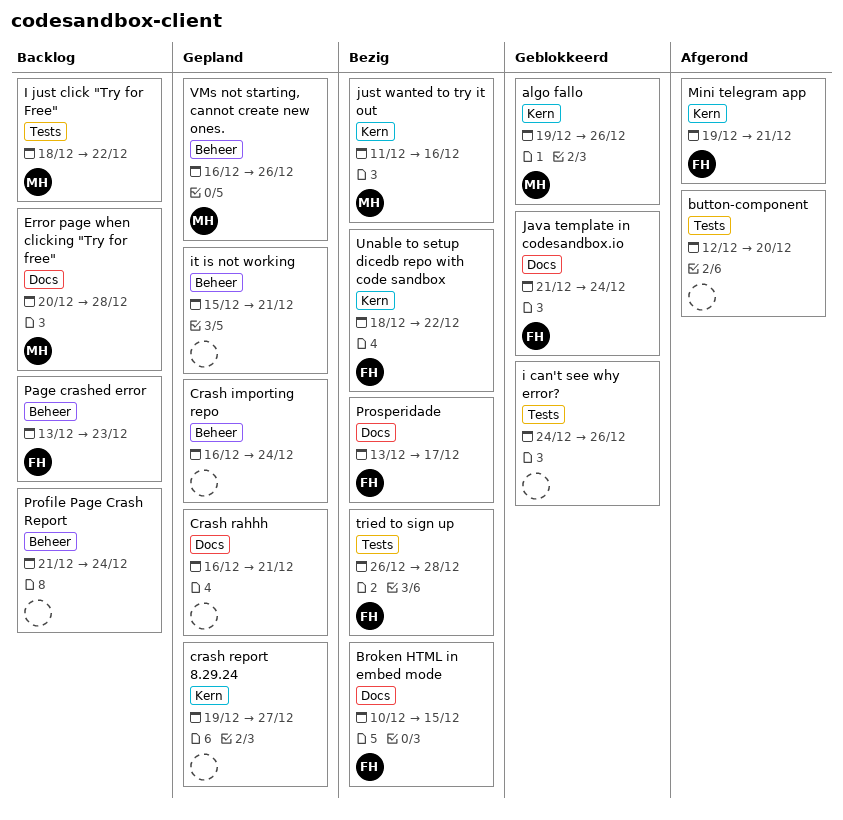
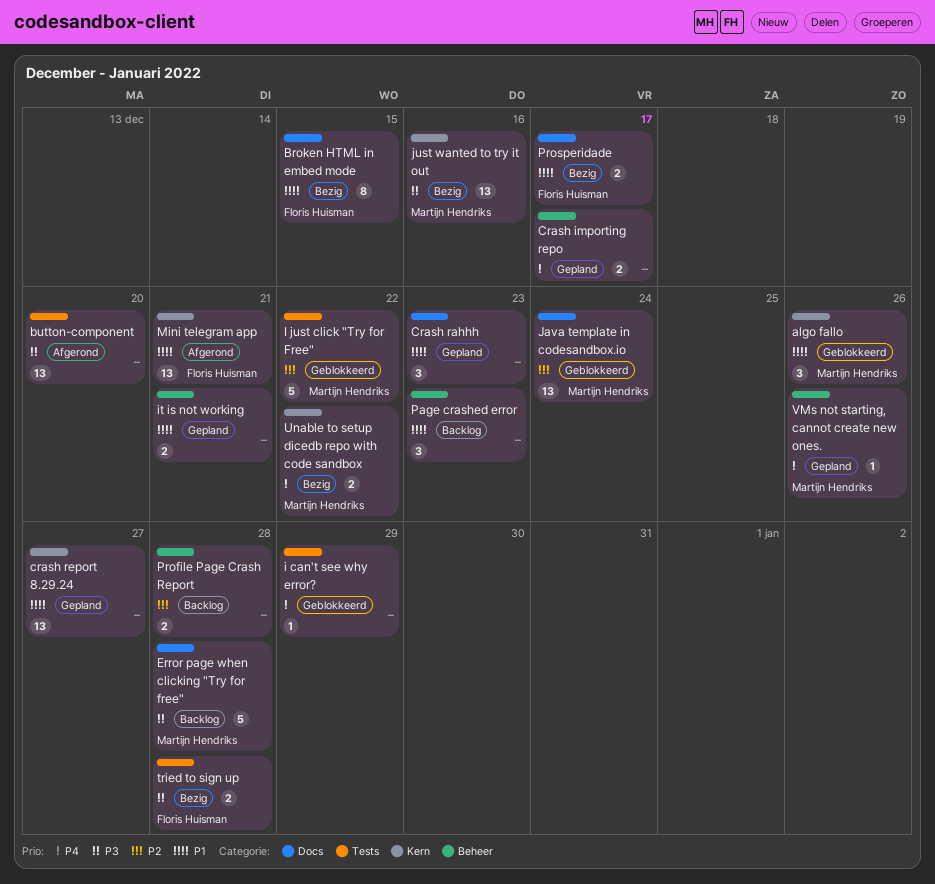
Crash importing repo, due: Dec 24 -> Dec 17
Crash rahhh, due: Dec 21 -> Dec 23
i can't see why error?, due: Dec 26 -> Dec 29
I just click "Try for Free", status: Backlog -> Geblokkeerd
Java template in codesandbox.io, owner: Floris Huisman -> Martijn Hendriks
Page crashed error, owner: Floris Huisman -> none
Profile Page Crash Report, due: Dec 24 -> Dec 28
Unable to setup dicedb repo with code sandbox, owner: Floris Huisman -> Martijn Hendriks

